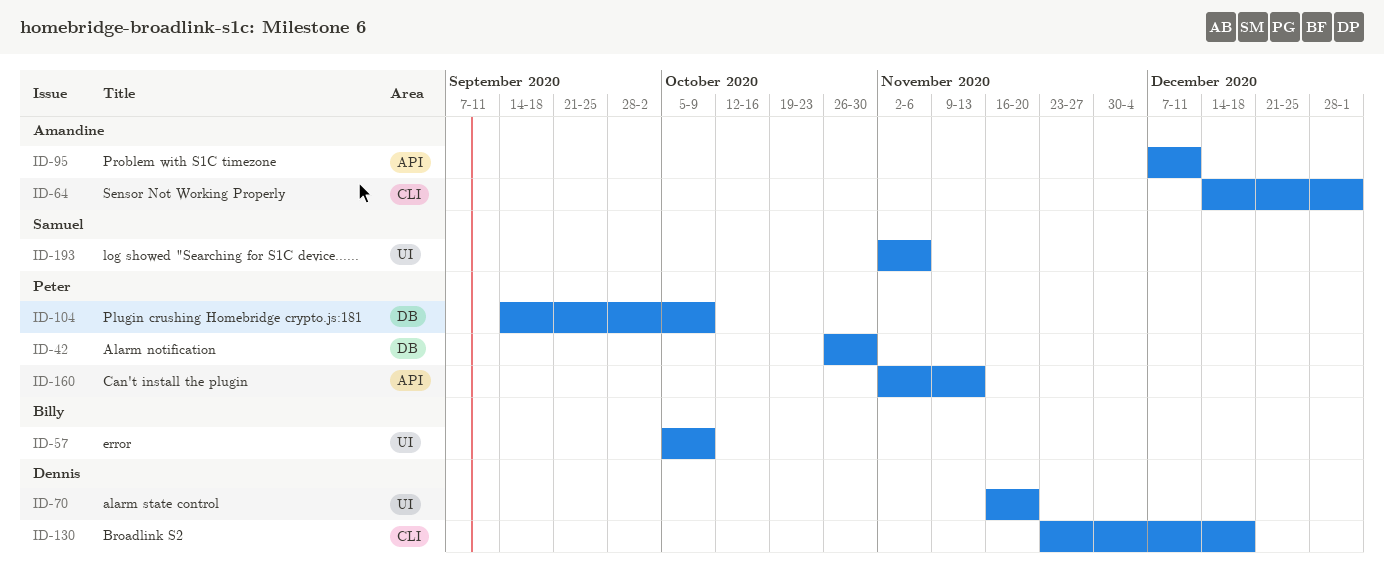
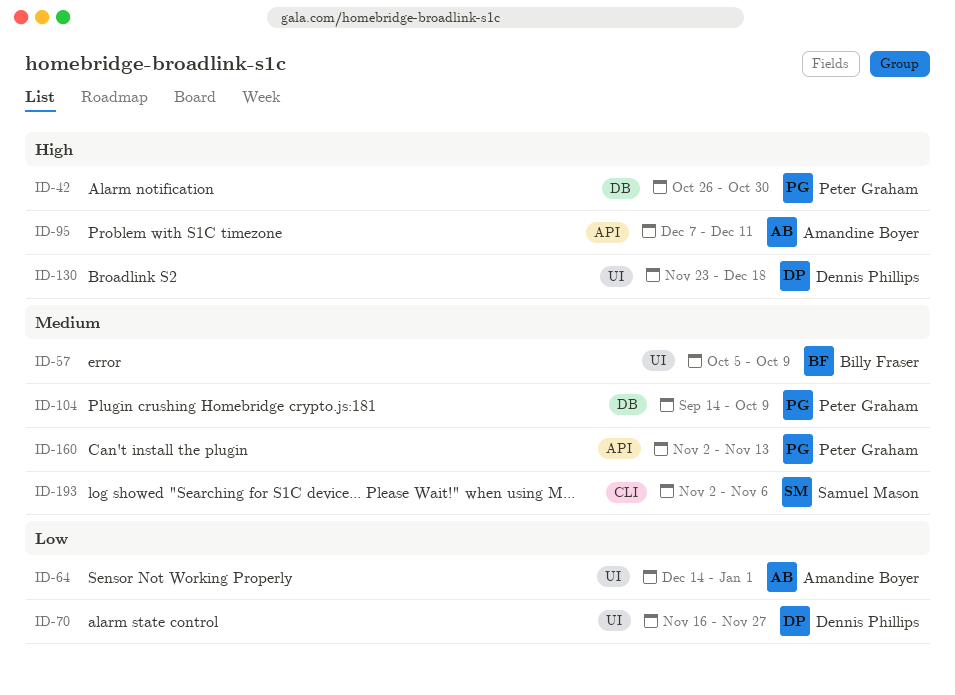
ID-64, label: CLI -> UI
ID-70, due: Nov 20 -> Nov 27
ID-130, label: CLI -> UI
ID-193, label: UI -> CLI

